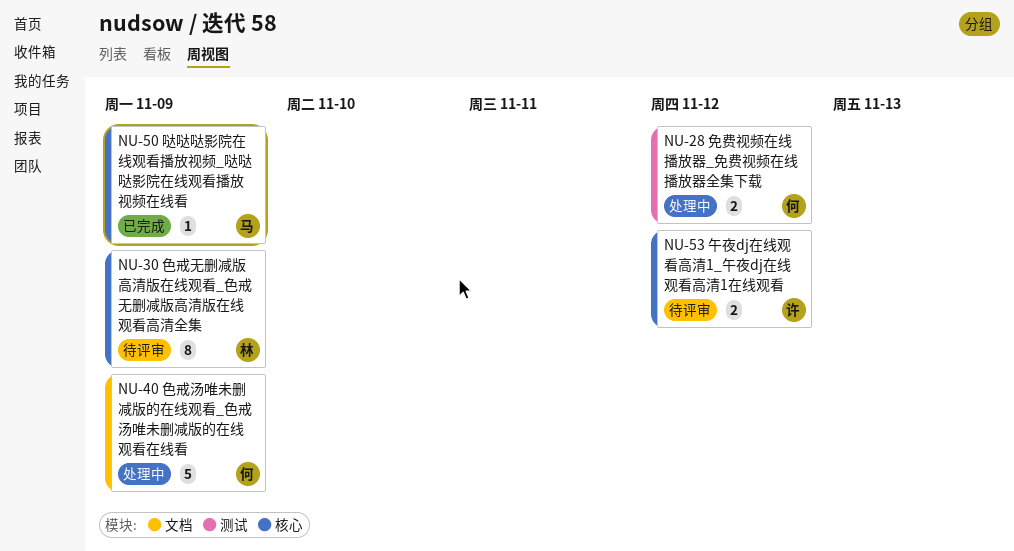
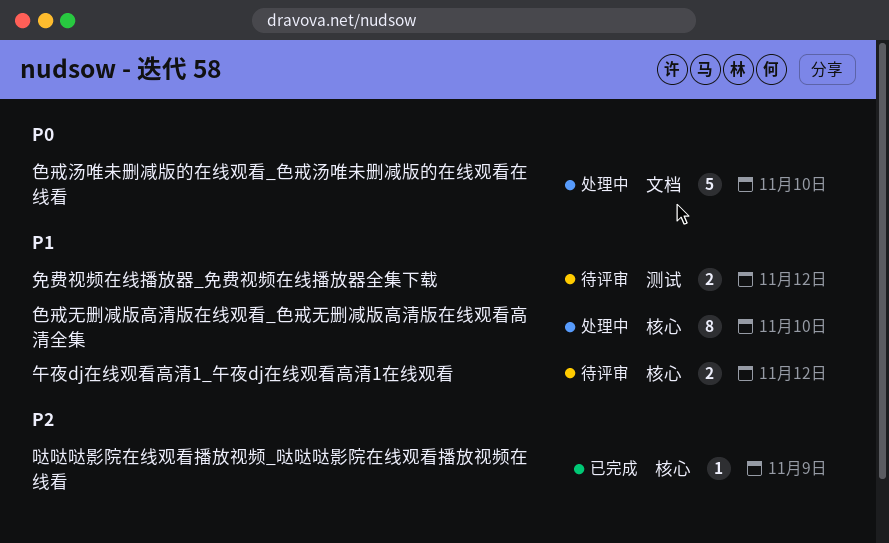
免费视频在线播放器_免费视频在线播放器全集下载, status: 处理中 -> 待评审
色戒无删减版高清版在线观看_色戒无删减版高清版在线观看高清全集, status: 待评审 -> 处理中
色戒无删减版高清版在线观看_色戒无删减版高清版在线观看高清全集, due: Nov 9 -> Nov 10
色戒汤唯未删减版的在线观看_色戒汤唯未删减版的在线观看在线看, due: Nov 9 -> Nov 10

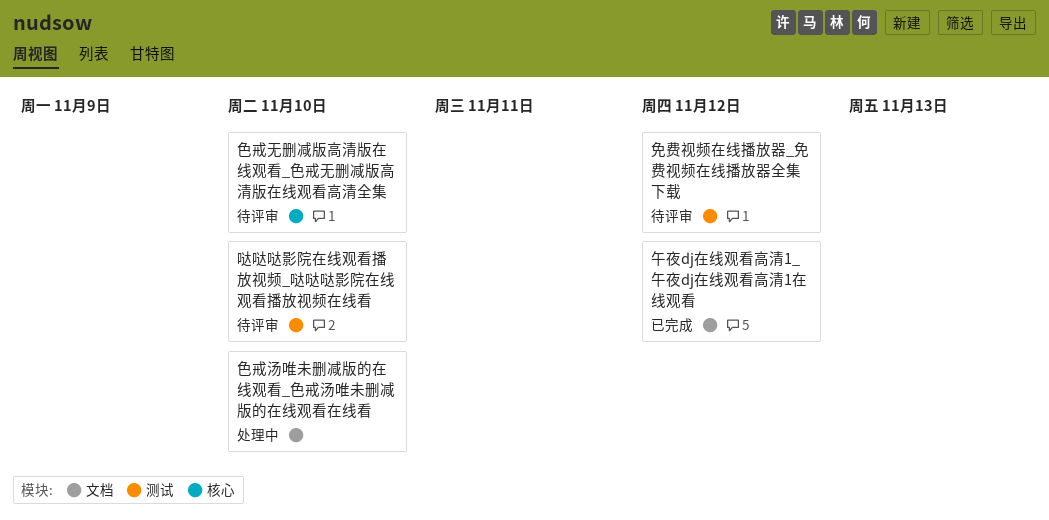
午夜dj在线观看高清1_午夜dj在线观看高清1在线观看, status: 待评审 -> 已完成
午夜dj在线观看高清1_午夜dj在线观看高清1在线观看, label: 核心 -> 文档
哒哒哒影院在线观看播放视频_哒哒哒影院在线观看播放视频在线看, status: 已完成 -> 待评审
哒哒哒影院在线观看播放视频_哒哒哒影院在线观看播放视频在线看, label: 核心 -> 测试
哒哒哒影院在线观看播放视频_哒哒哒影院在线观看播放视频在线看, due: Nov 9 -> Nov 10
色戒无删减版高清版在线观看_色戒无删减版高清版在线观看高清全集, status: 处理中 -> 待评审

